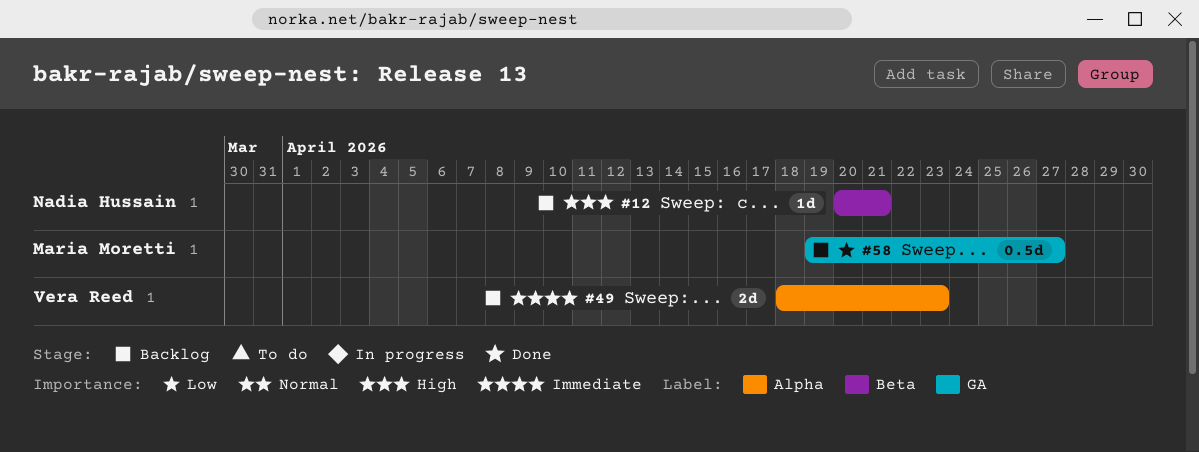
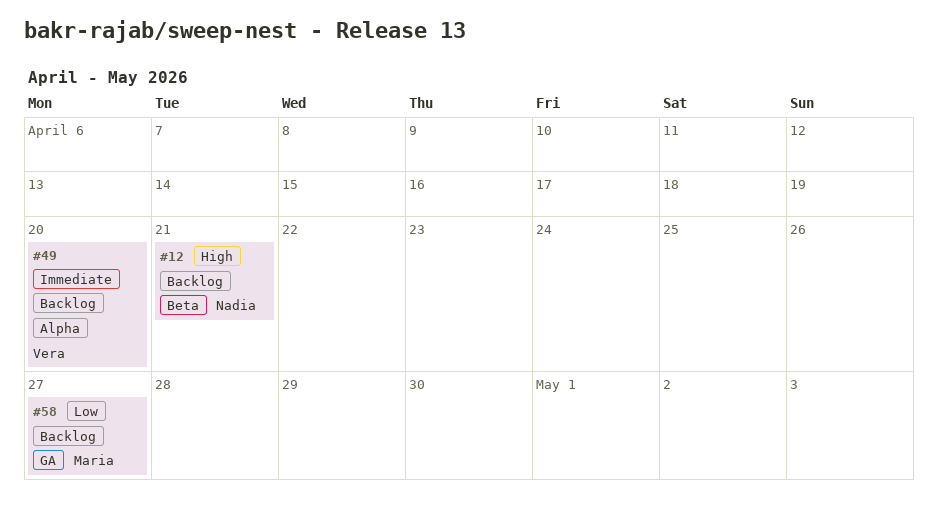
#49, due: Apr 23 -> Apr 20

